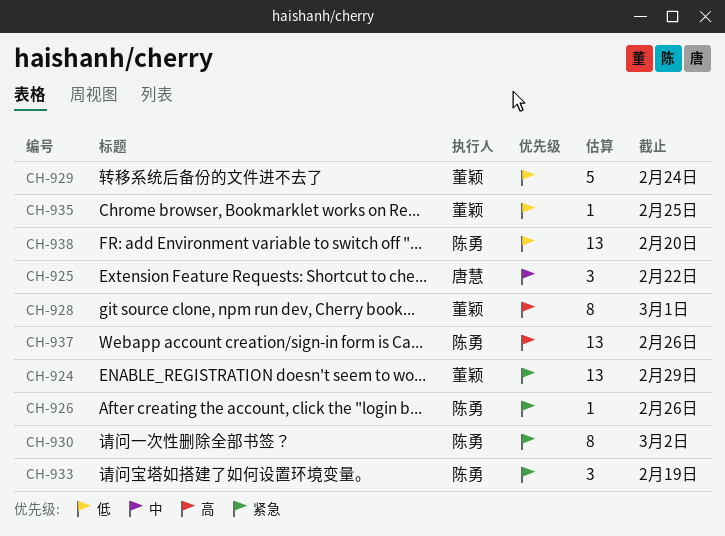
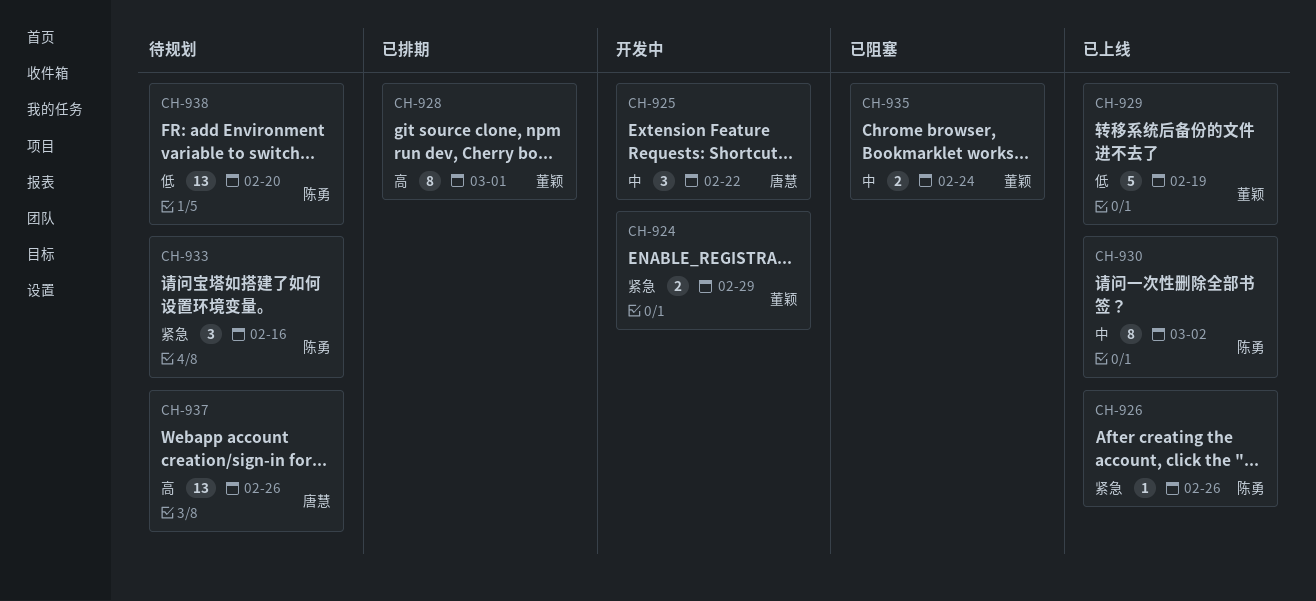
CH-924, estimate: 13 -> 2
CH-929, due: Feb 24 -> Feb 19
CH-930, priority: 紧急 -> 中
CH-933, due: Feb 19 -> Feb 16
CH-935, priority: 低 -> 中
CH-935, estimate: 1 -> 2
CH-935, due: Feb 25 -> Feb 24
CH-937, owner: 陈勇 -> 唐慧

